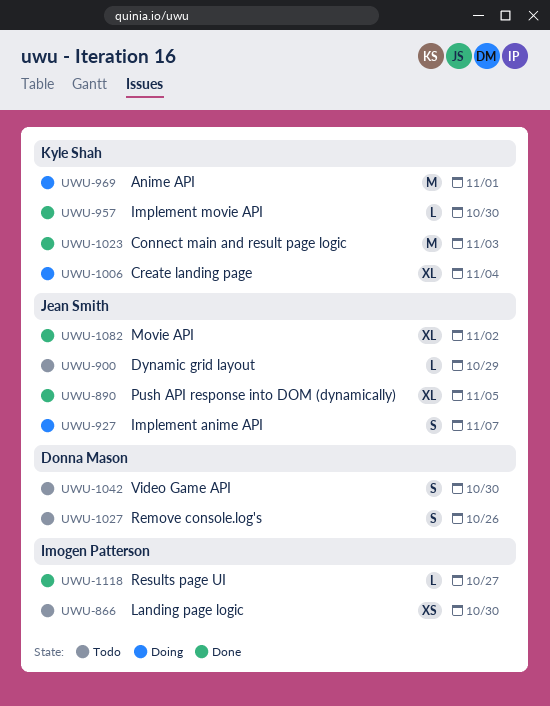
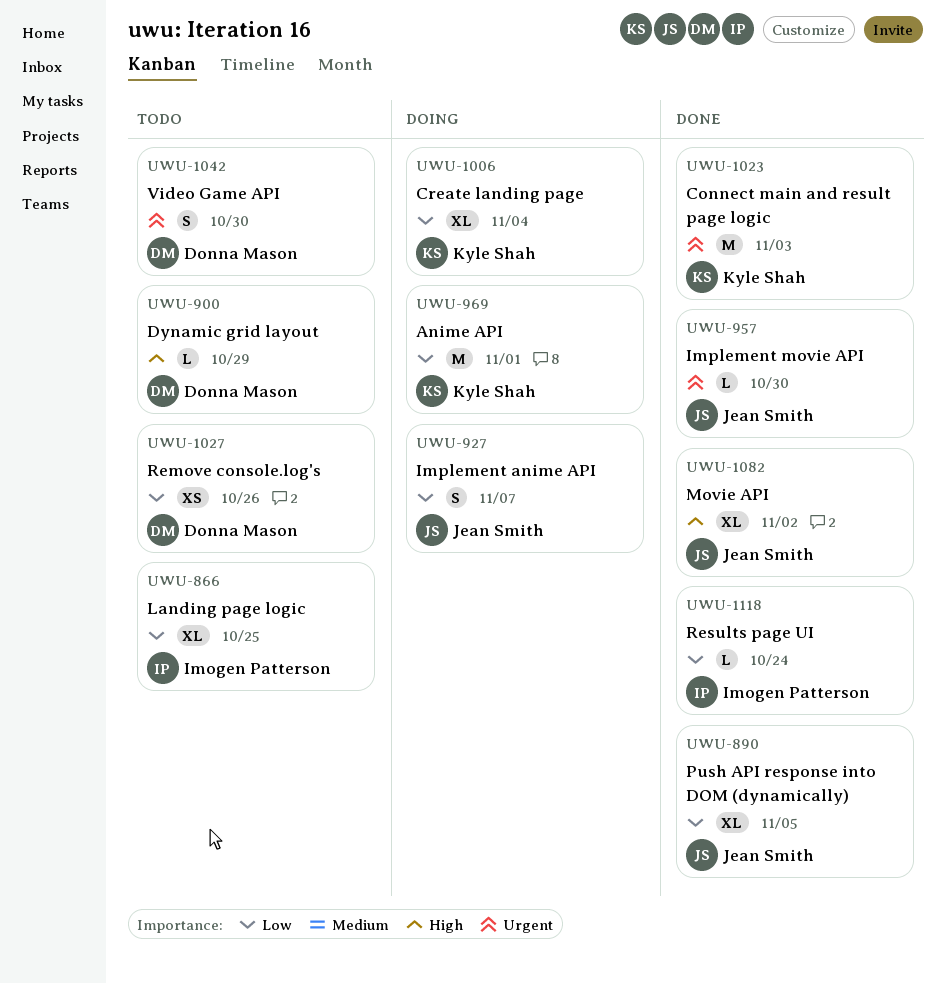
UWU-866, estimate: XS -> XL
UWU-866, due: Oct 30 -> Oct 25
UWU-900, owner: Jean Smith -> Donna Mason
UWU-957, owner: Kyle Shah -> Jean Smith
UWU-1027, estimate: S -> XS
UWU-1118, due: Oct 27 -> Oct 24

